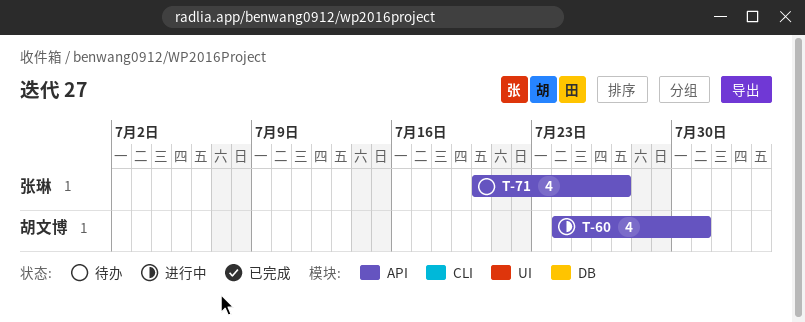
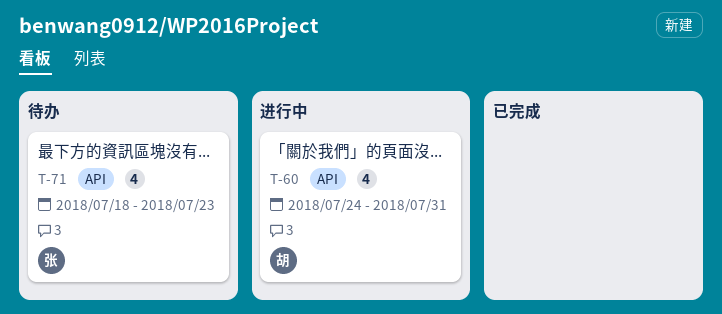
T-71, start: Jul 20 -> Jul 18
T-71, due: Jul 27 -> Jul 23

